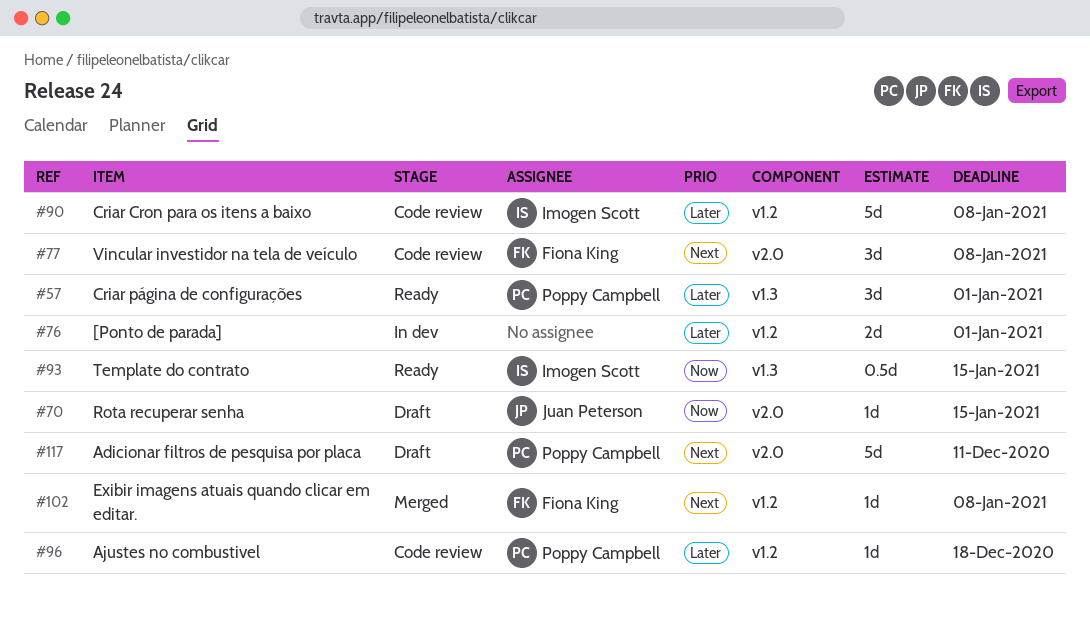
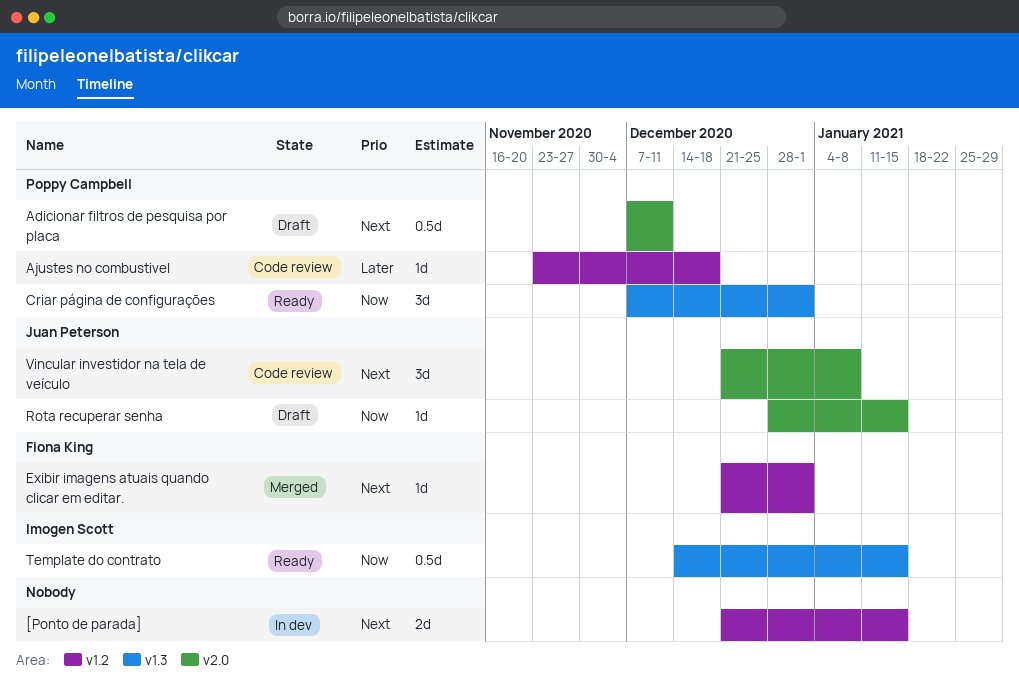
[Ponto de parada], priority: Later -> Next
[Ponto de parada], due: Jan 1 -> Jan 15
Adicionar filtros de pesquisa por placa, estimate: 5d -> 0.5d
Criar Cron para os itens a baixo: present -> none
Criar página de configurações, priority: Later -> Now
Exibir imagens atuais quando clicar em editar., due: Jan 8 -> Jan 1
Vincular investidor na tela de veículo, owner: Fiona King -> Juan Peterson

